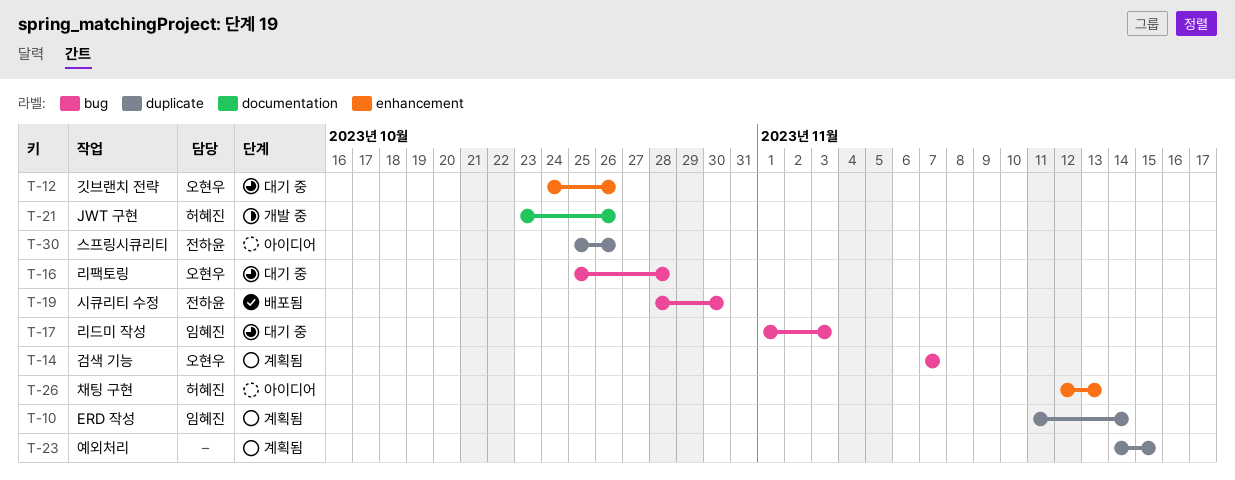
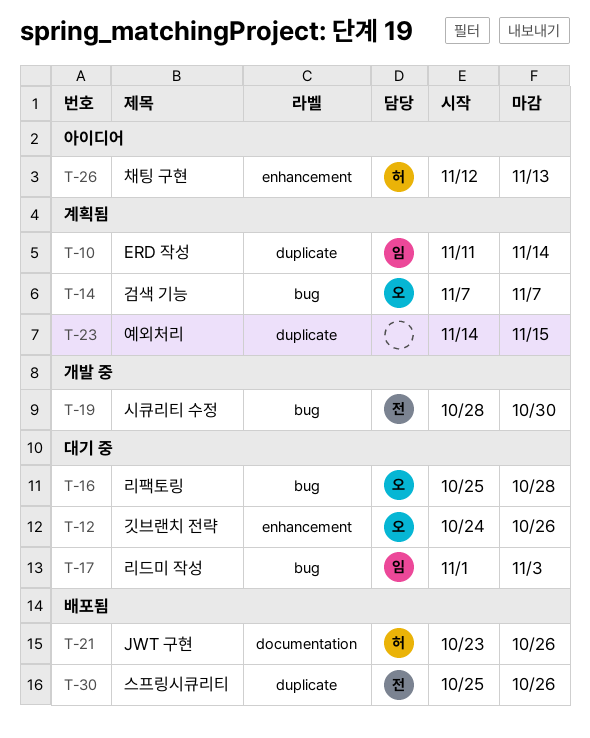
T-19, status: 배포됨 -> 개발 중
T-21, status: 개발 중 -> 배포됨
T-30, status: 아이디어 -> 배포됨

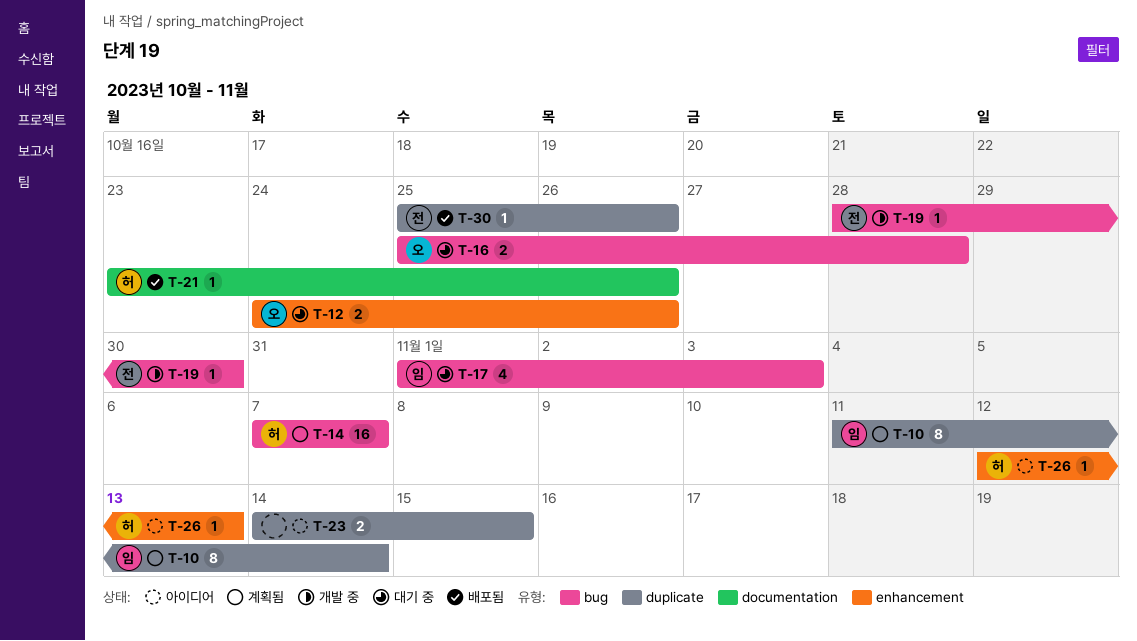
T-14, owner: 오 -> 허
T-23, status: 계획됨 -> 아이디어

